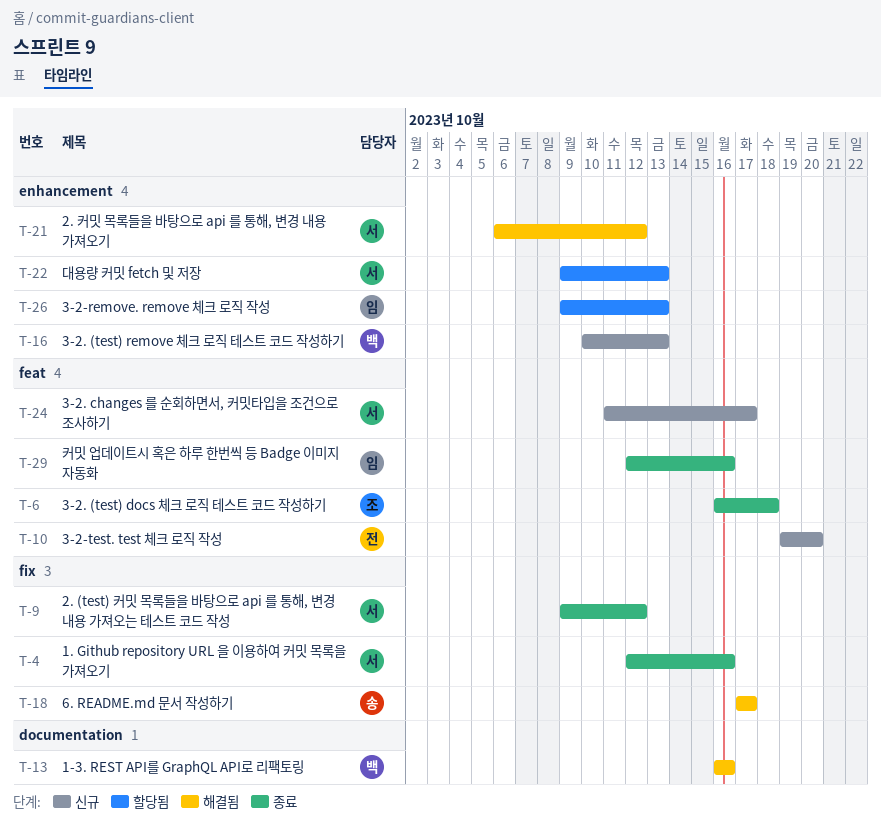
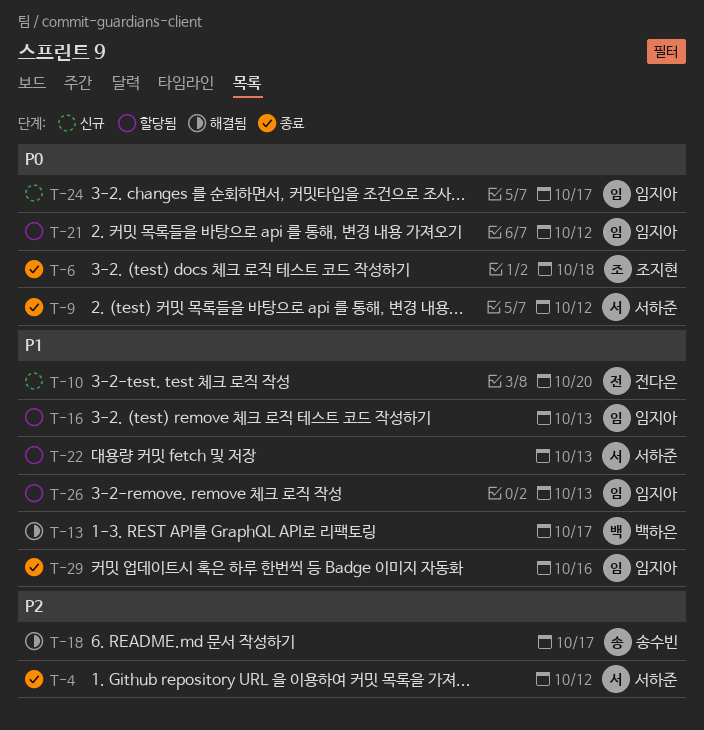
T-4, due: Oct 16 -> Oct 12
T-13, due: Oct 16 -> Oct 17
T-16, status: 신규 -> 할당됨
T-16, owner: 백하은 -> 임지아
T-21, status: 해결됨 -> 할당됨
T-21, owner: 서하준 -> 임지아
T-24, owner: 서하준 -> 임지아

